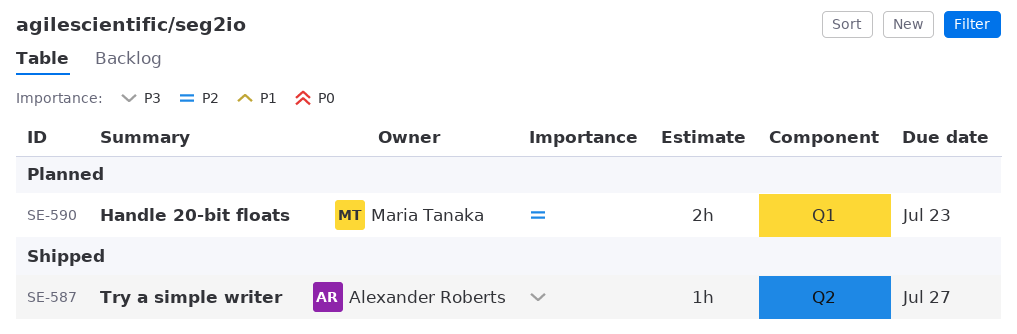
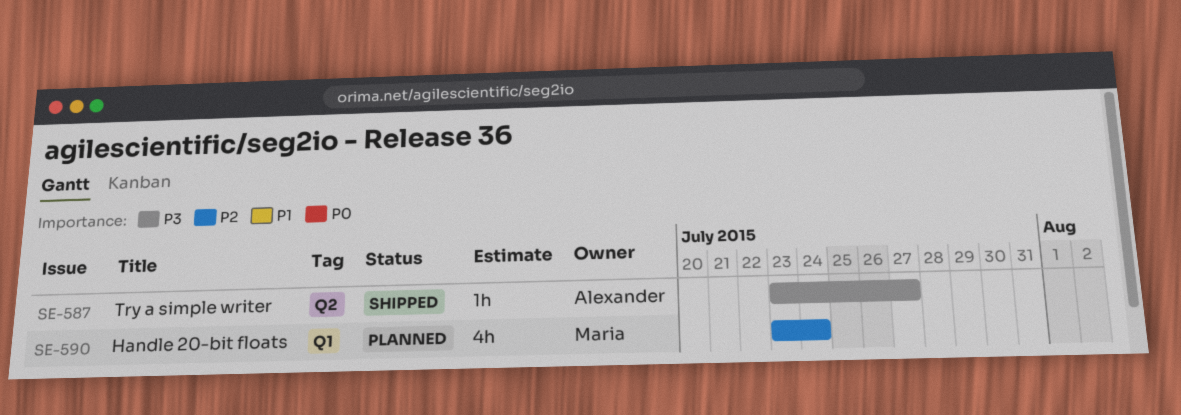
SE-590, estimate: 2h -> 4h
SE-590, due: Jul 23 -> Jul 24

